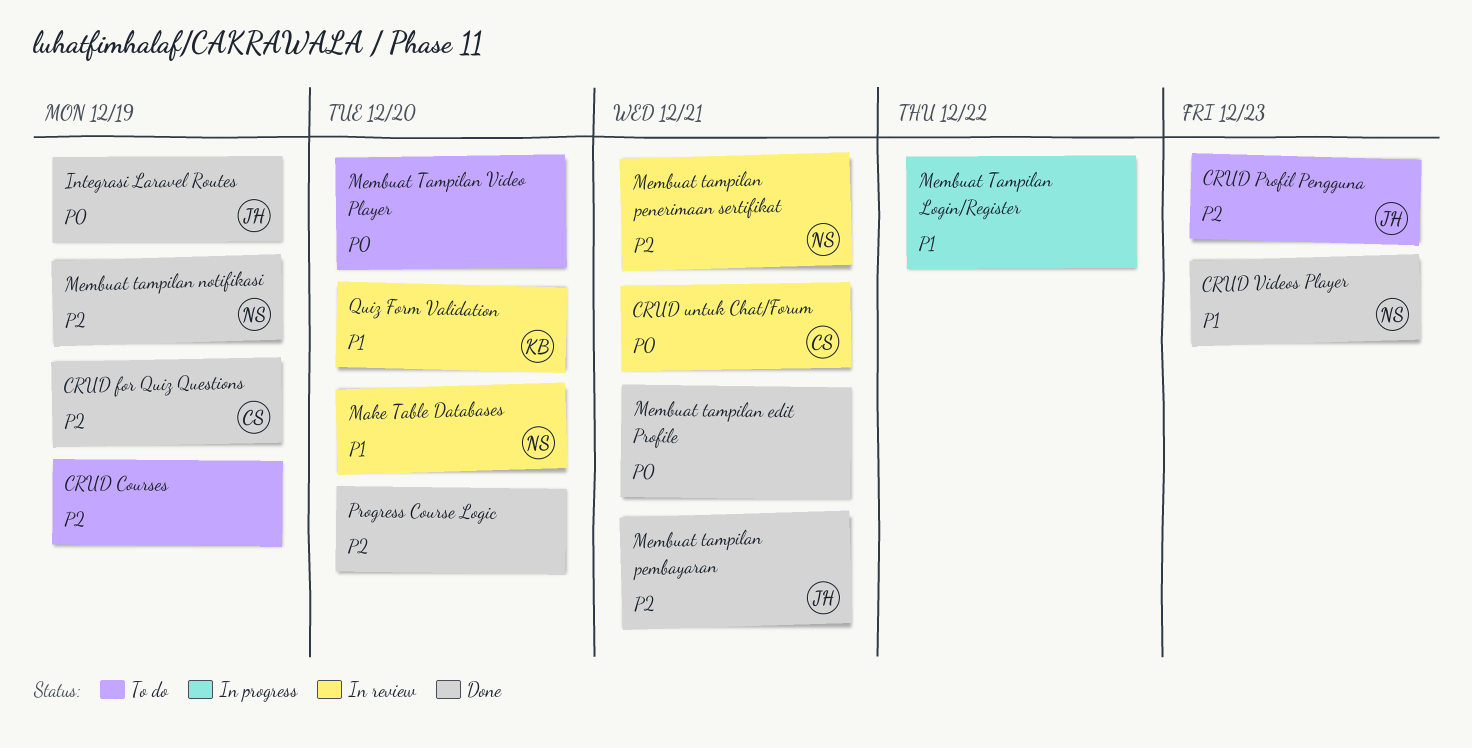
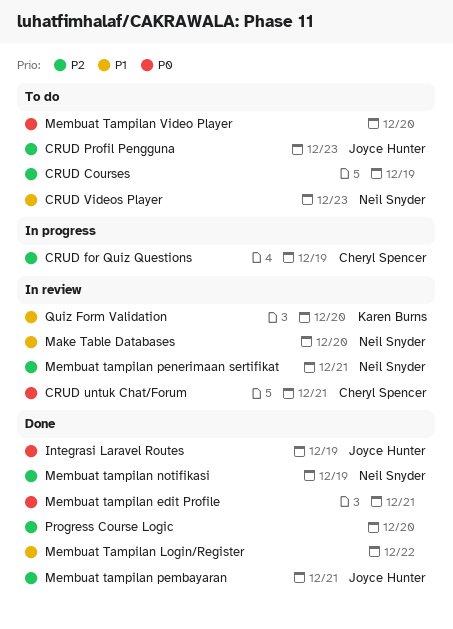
CRUD for Quiz Questions, status: Done -> In progress
CRUD Videos Player, status: Done -> To do
Membuat Tampilan Login/Register, status: In progress -> Done

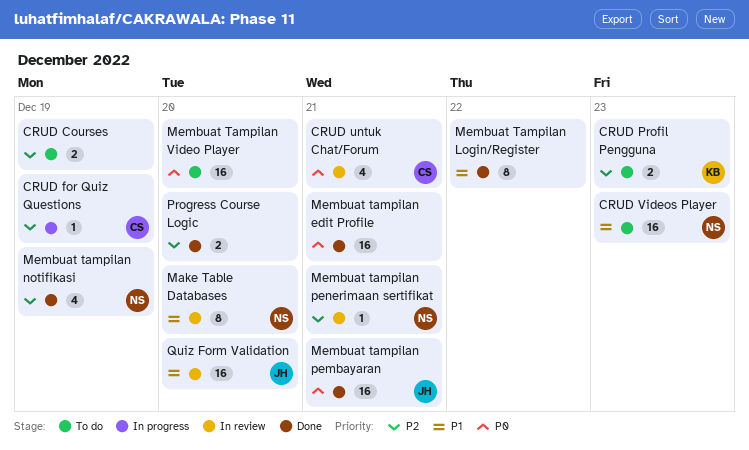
CRUD Profil Pengguna, owner: Joyce Hunter -> Karen Burns
Integrasi Laravel Routes: present -> none
Membuat tampilan pembayaran, priority: P2 -> P0
Quiz Form Validation, owner: Karen Burns -> Joyce Hunter

